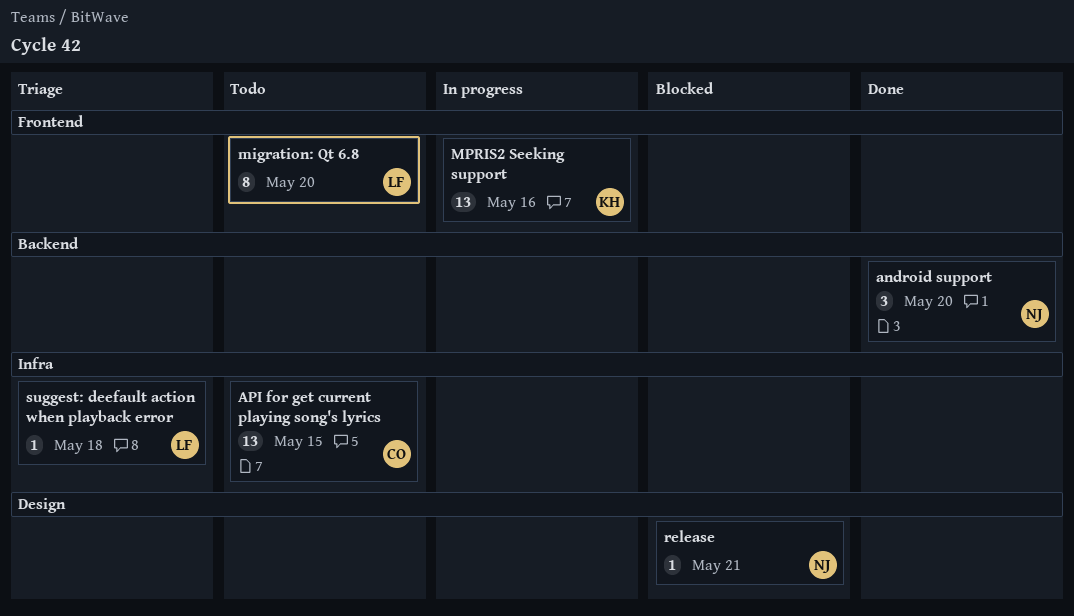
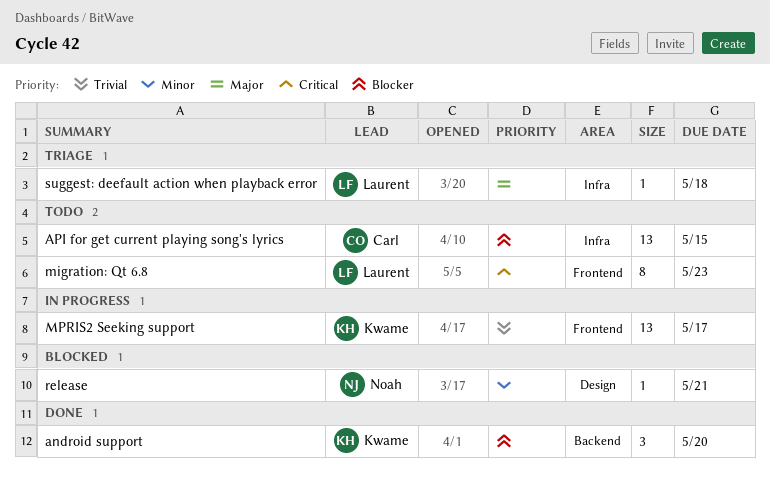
android support, owner: Noah -> Kwame
migration: Qt 6.8, due: May 20 -> May 23
MPRIS2 Seeking support, due: May 16 -> May 17

